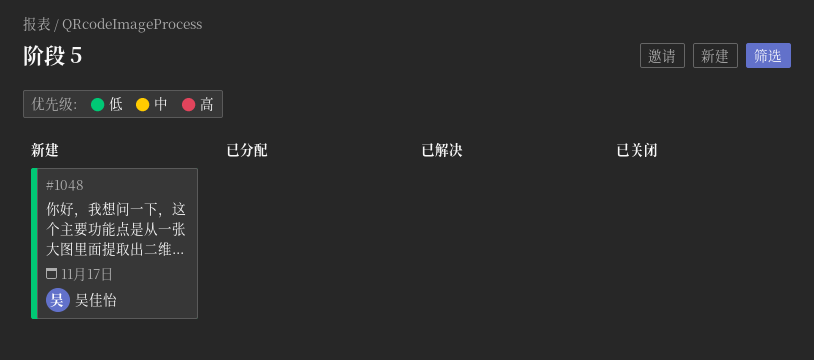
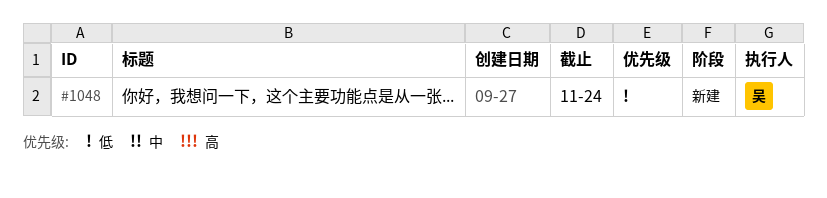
#1048, due: Nov 17 -> Nov 24

